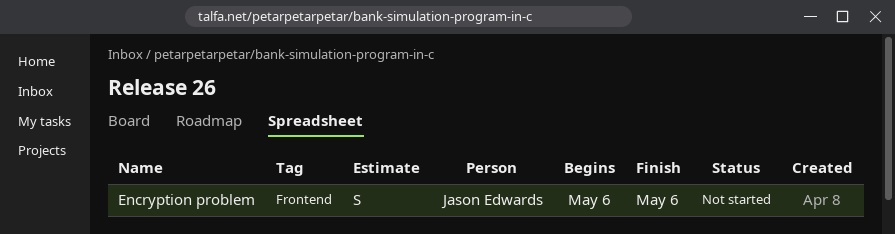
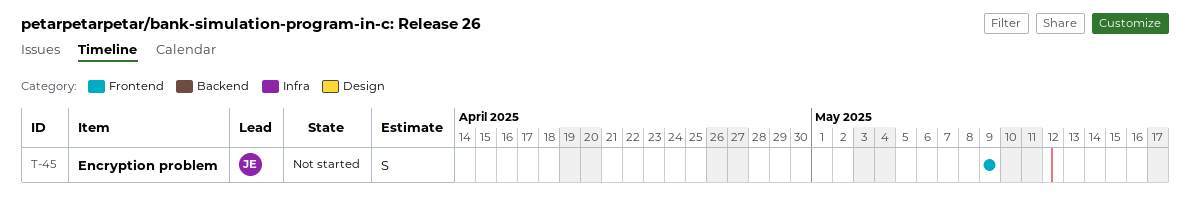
Encryption problem, start: May 6 -> May 9
Encryption problem, due: May 6 -> May 9

